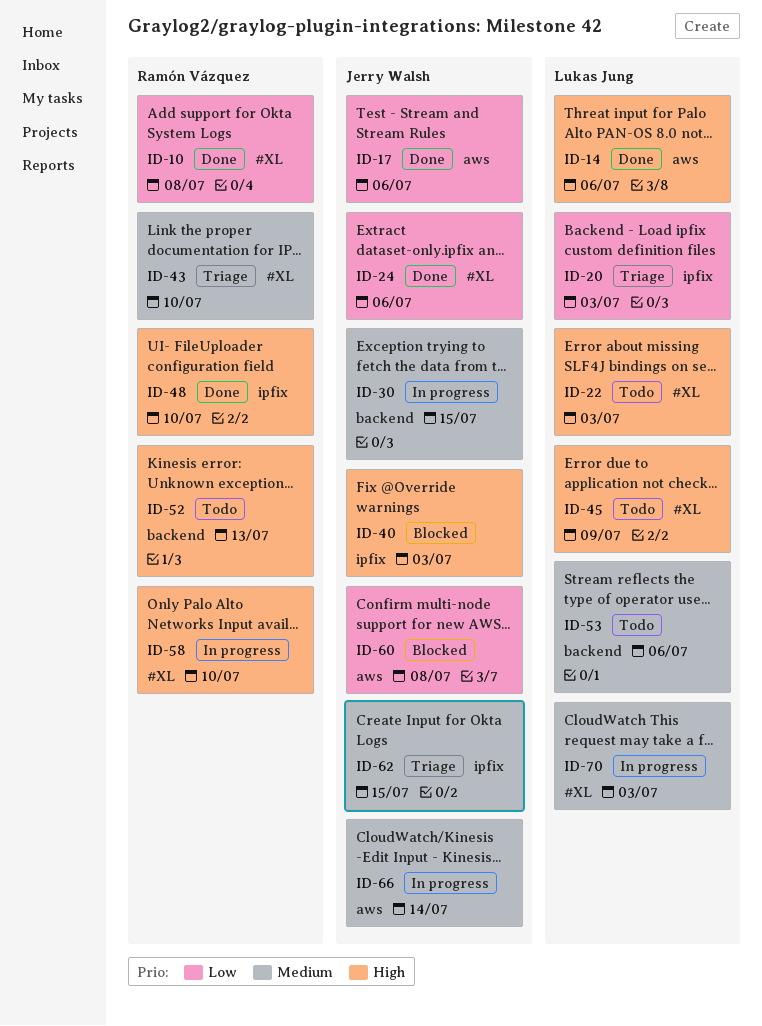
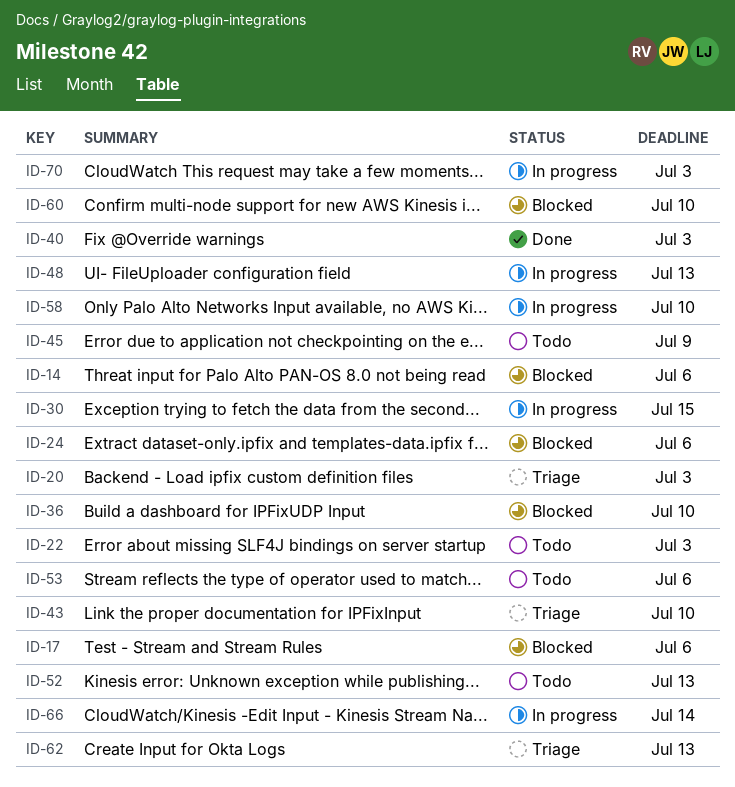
ID-10: present -> none
ID-14, status: Done -> Blocked
ID-17, status: Done -> Blocked
ID-24, status: Done -> Blocked
ID-36: none -> present
ID-40, status: Blocked -> Done
ID-48, status: Done -> In progress
ID-48, due: Jul 10 -> Jul 13
ID-60, due: Jul 8 -> Jul 10
ID-62, due: Jul 15 -> Jul 13

